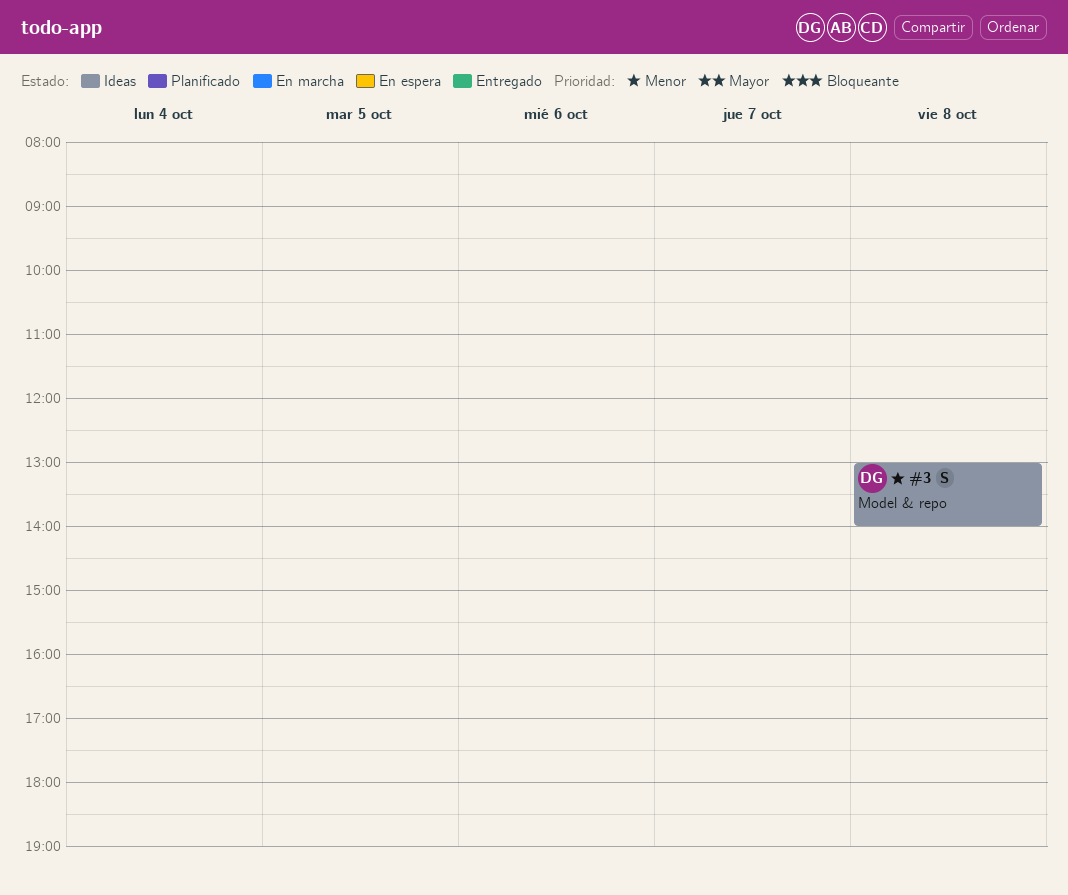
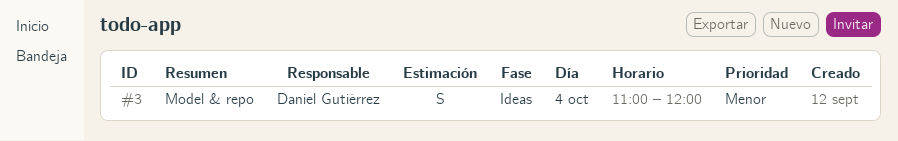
#3, day: Oct 8 -> Oct 4
#3, begins: 13:00 -> 11:00
#3, ends: 14:00 -> 12:00

